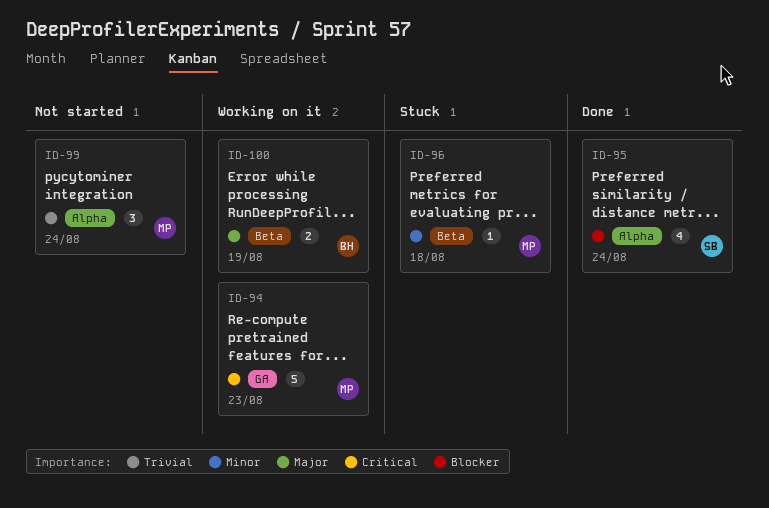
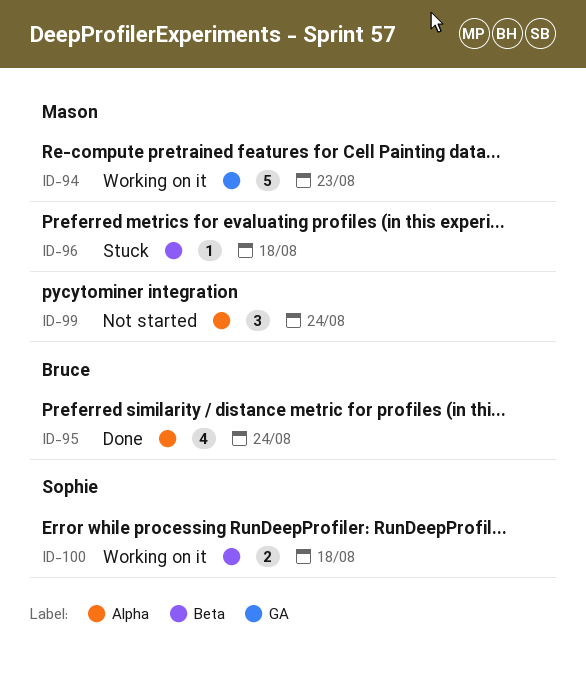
ID-95, owner: Sophie -> Bruce
ID-100, owner: Bruce -> Sophie
ID-100, due: Aug 19 -> Aug 18

